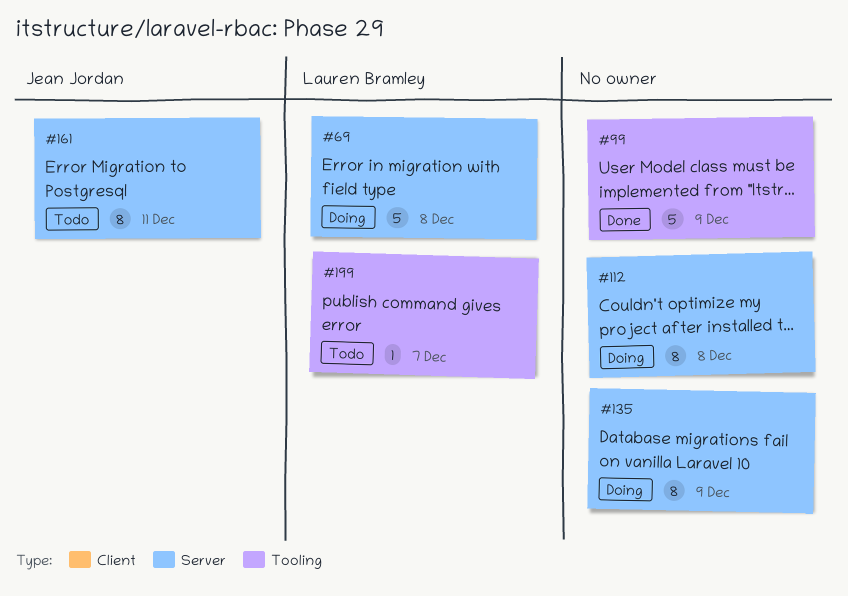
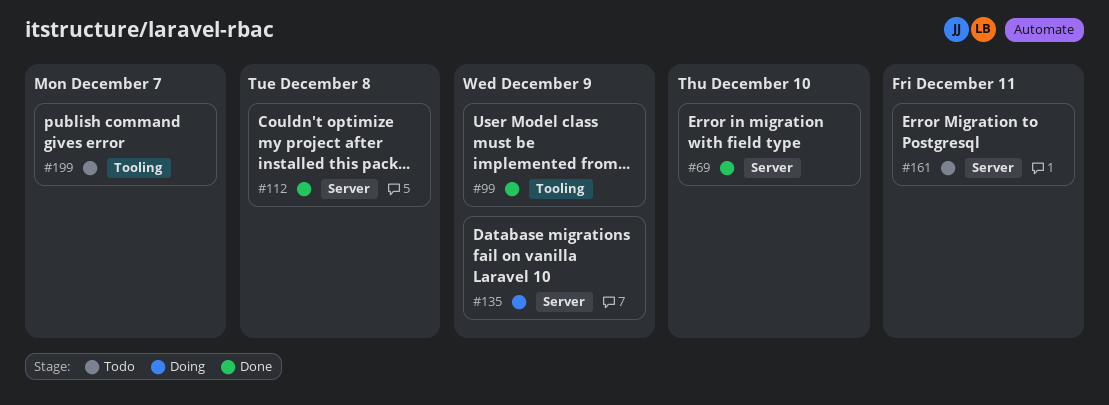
#69, status: Doing -> Done
#69, due: Dec 8 -> Dec 10
#112, status: Doing -> Done

